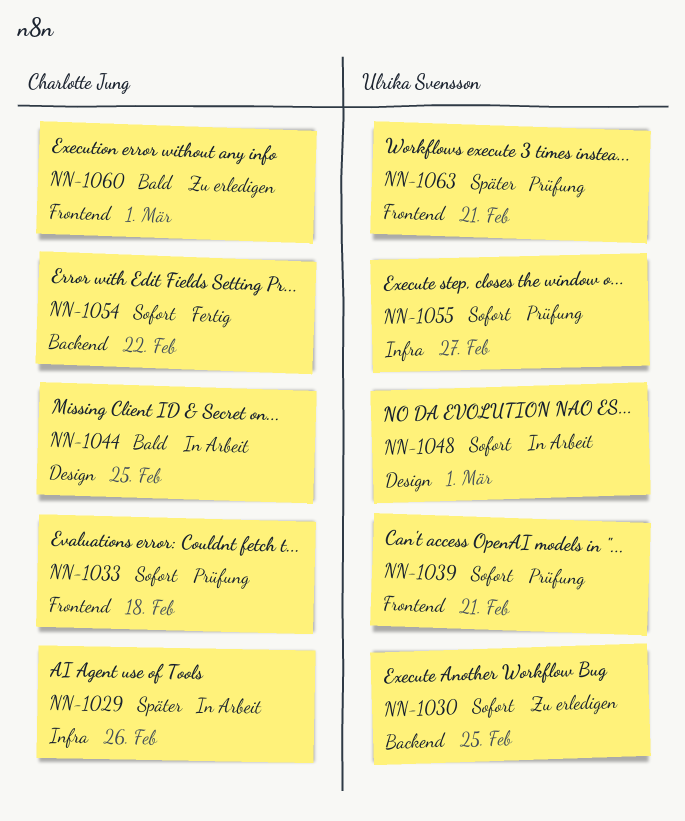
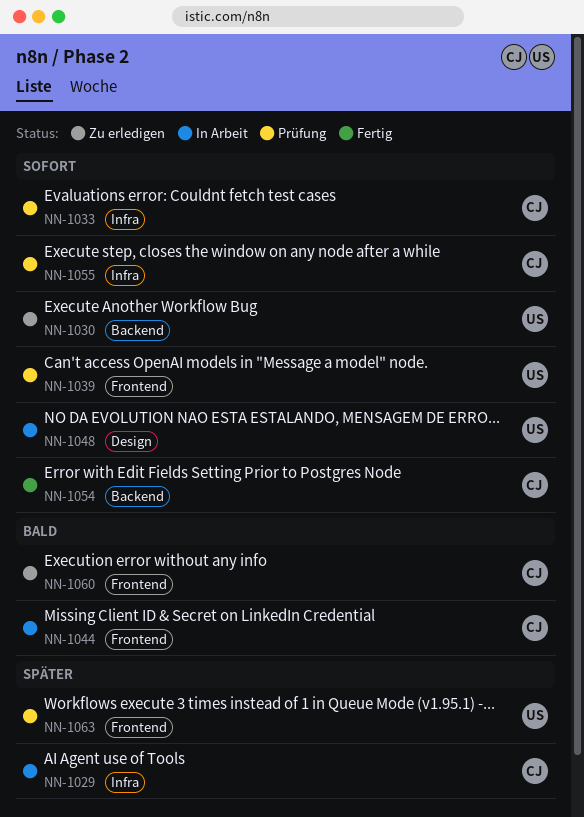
NN-1033, label: Frontend -> Infra
NN-1044, label: Design -> Frontend
NN-1055, owner: Ulrika Svensson -> Charlotte Jung

